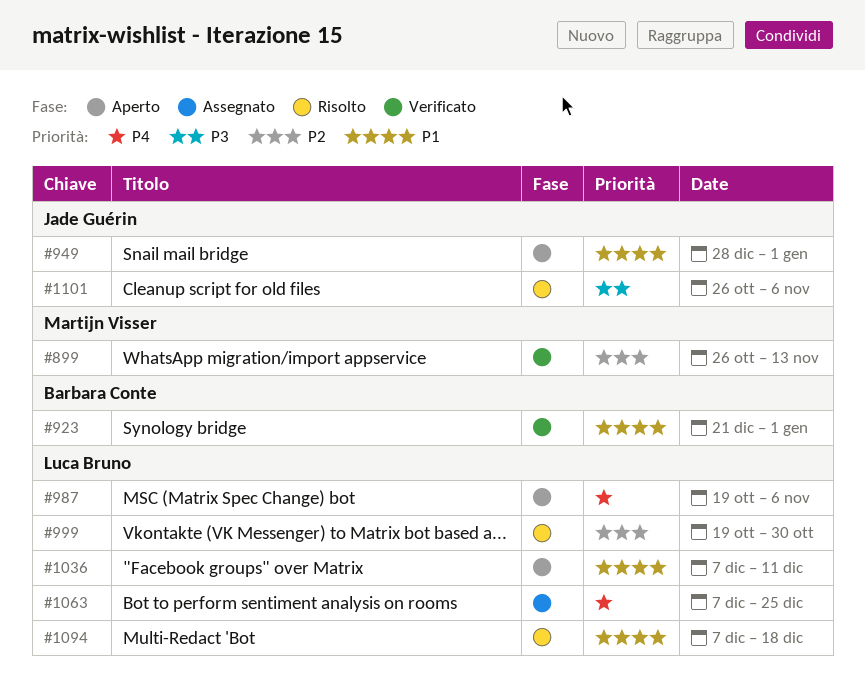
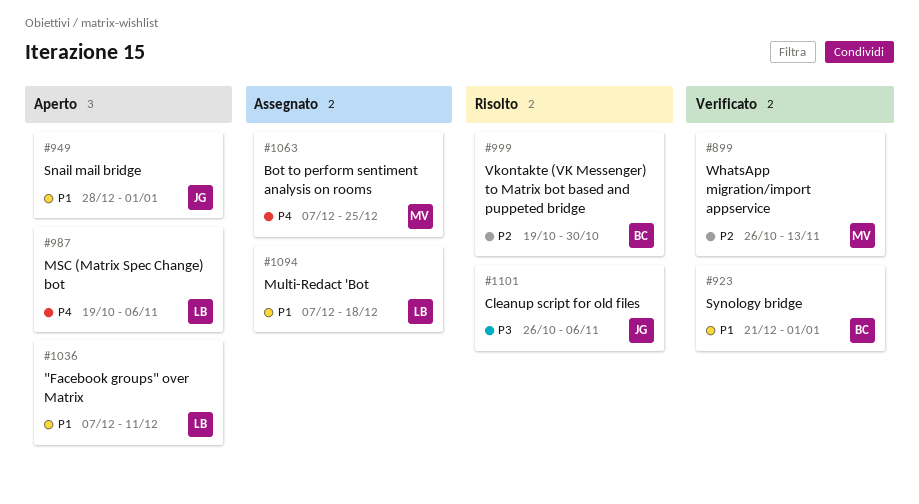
#999, owner: Luca Bruno -> Barbara Conte
#1063, owner: Luca Bruno -> Martijn Visser
#1094, status: Risolto -> Assegnato

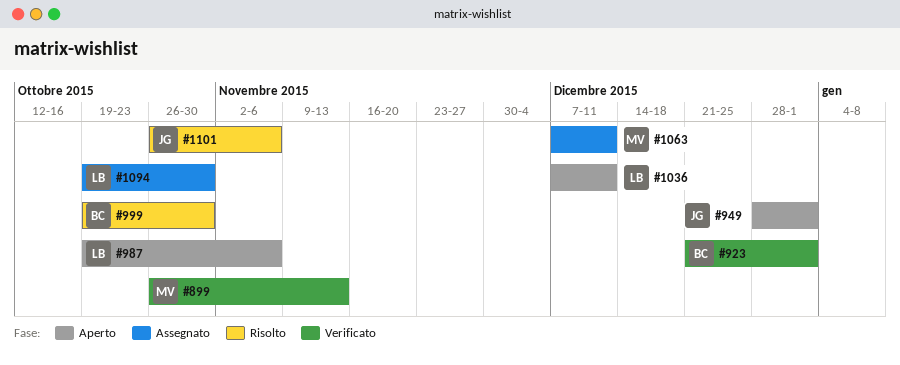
#1063, due: Dec 25 -> Dec 11
#1094, start: Dec 7 -> Oct 19
#1094, due: Dec 18 -> Oct 30

